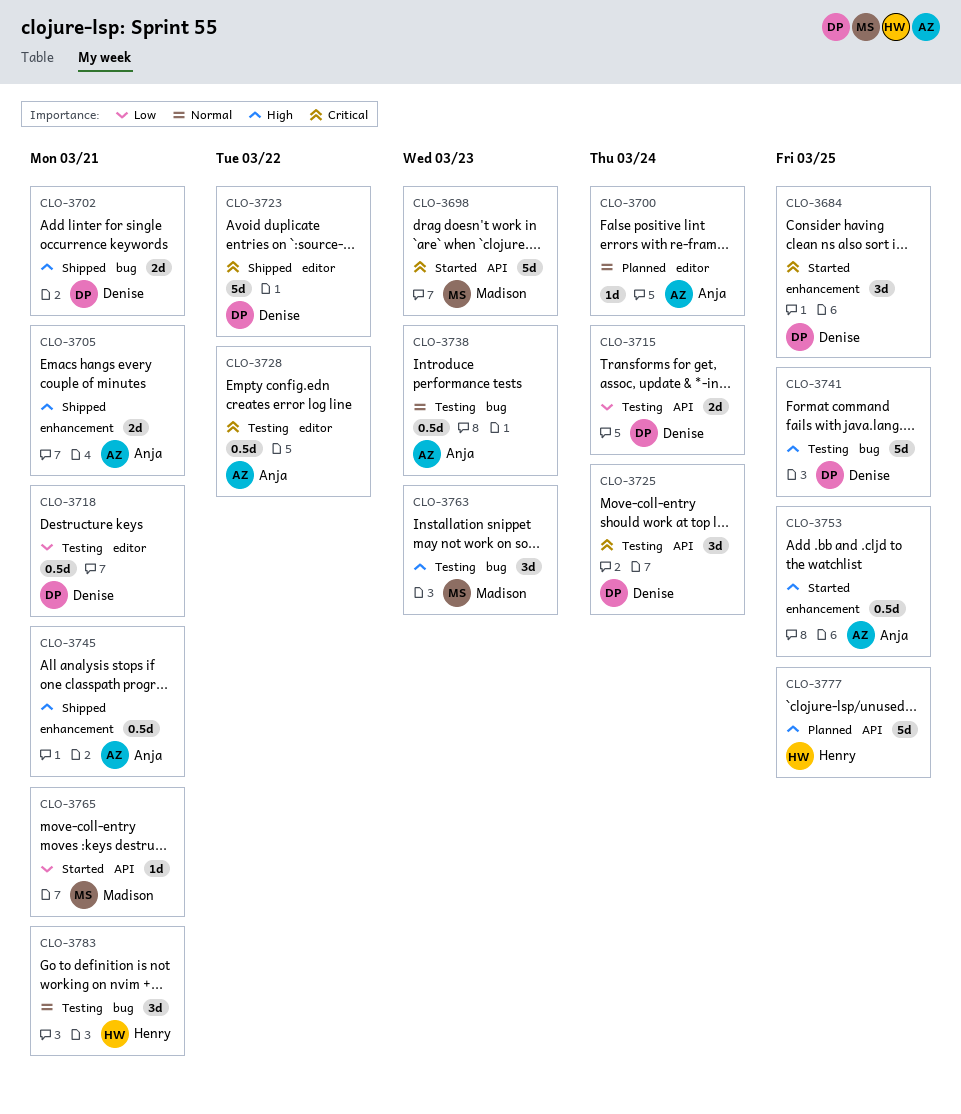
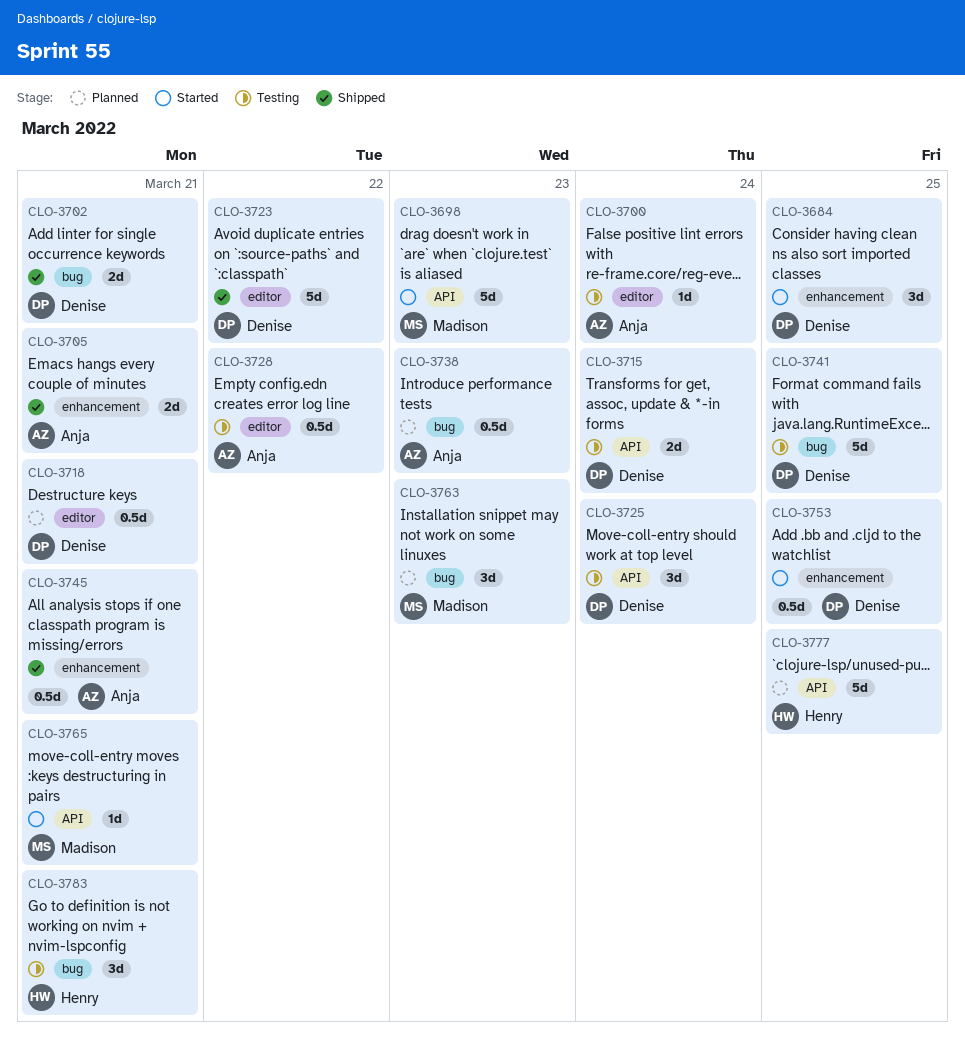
CLO-3700, status: Planned -> Testing
CLO-3718, status: Testing -> Planned
CLO-3738, status: Testing -> Planned
CLO-3753, owner: Anja -> Denise
CLO-3763, status: Testing -> Planned

